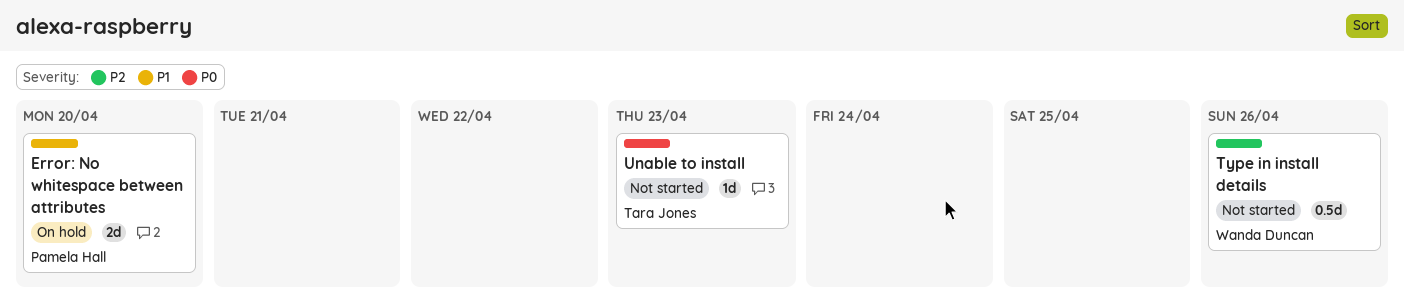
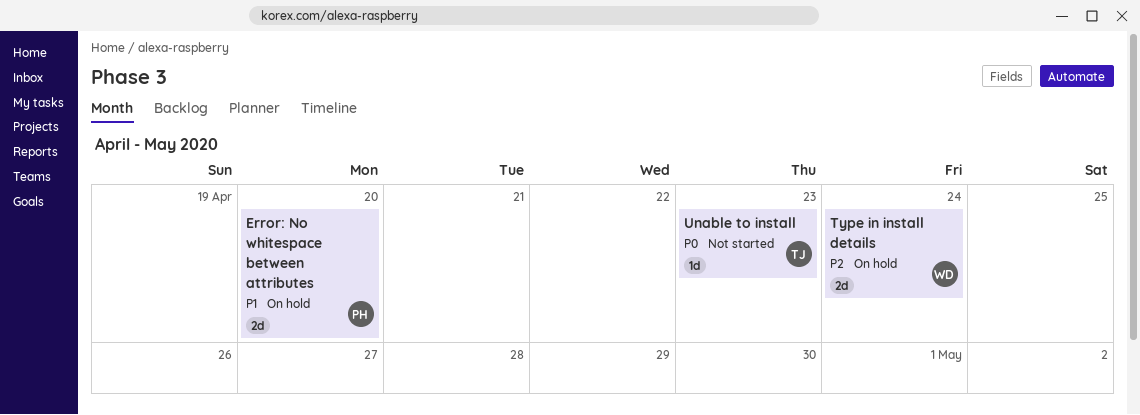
Type in install details, status: Not started -> On hold
Type in install details, estimate: 0.5d -> 2d
Type in install details, due: Apr 26 -> Apr 24

